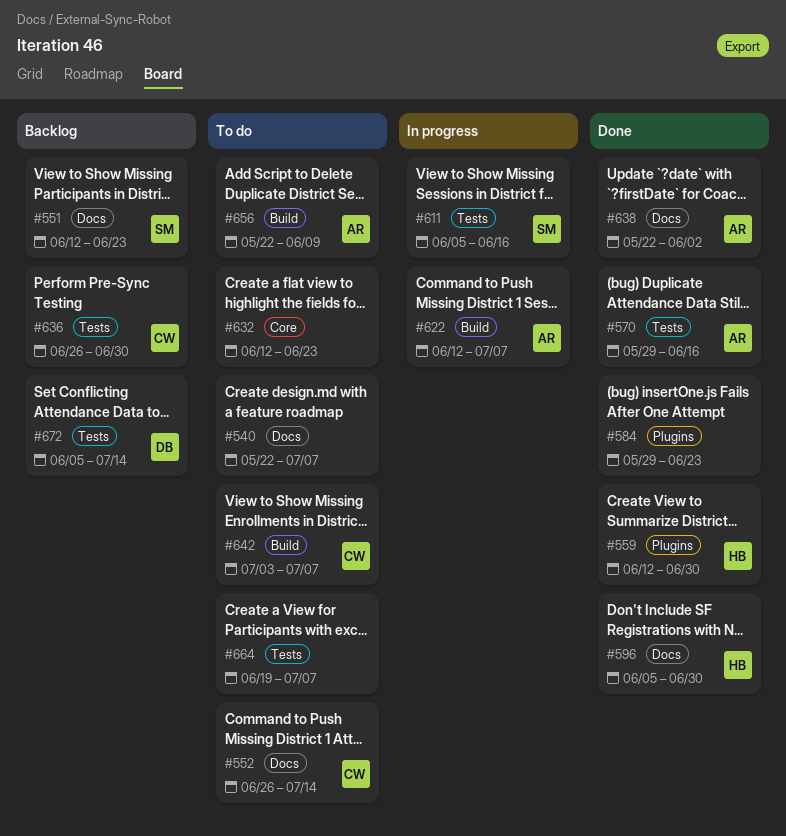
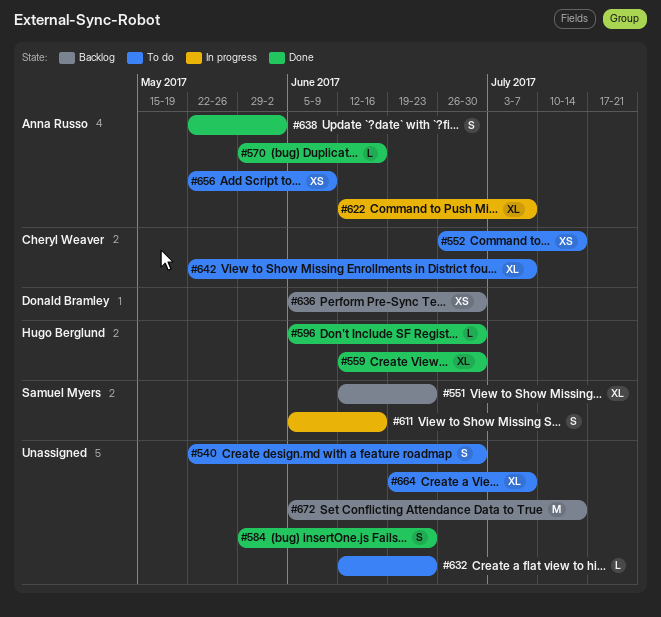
#540, due: Jul 7 -> Jun 30
#636, owner: Cheryl Weaver -> Donald Bramley
#636, start: Jun 26 -> Jun 5
#642, start: Jul 3 -> May 22
#672, owner: Donald Bramley -> none

